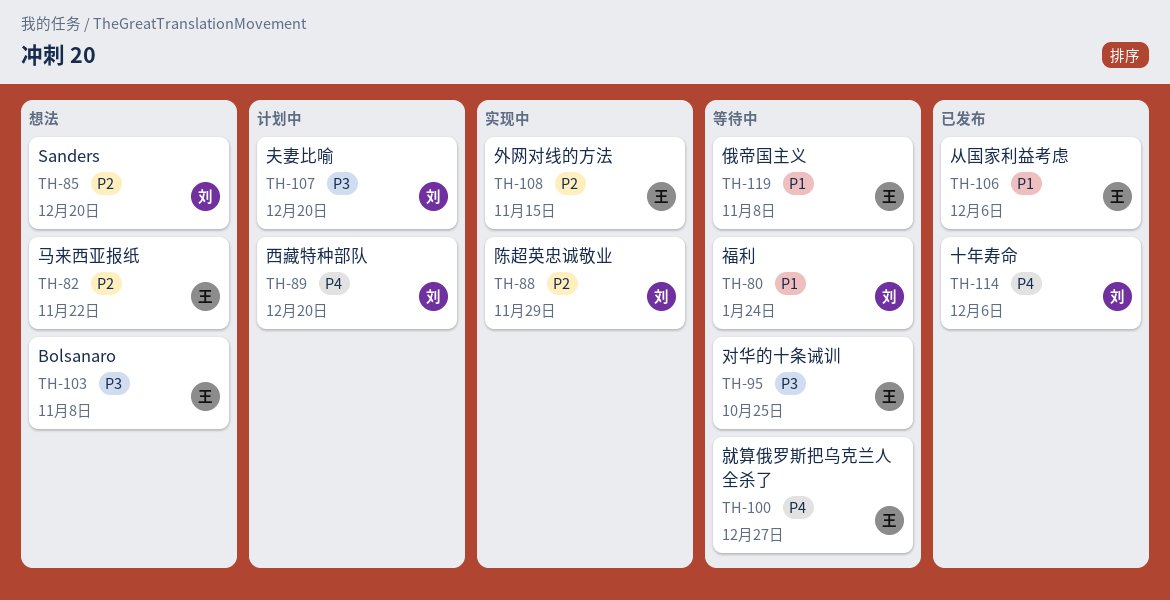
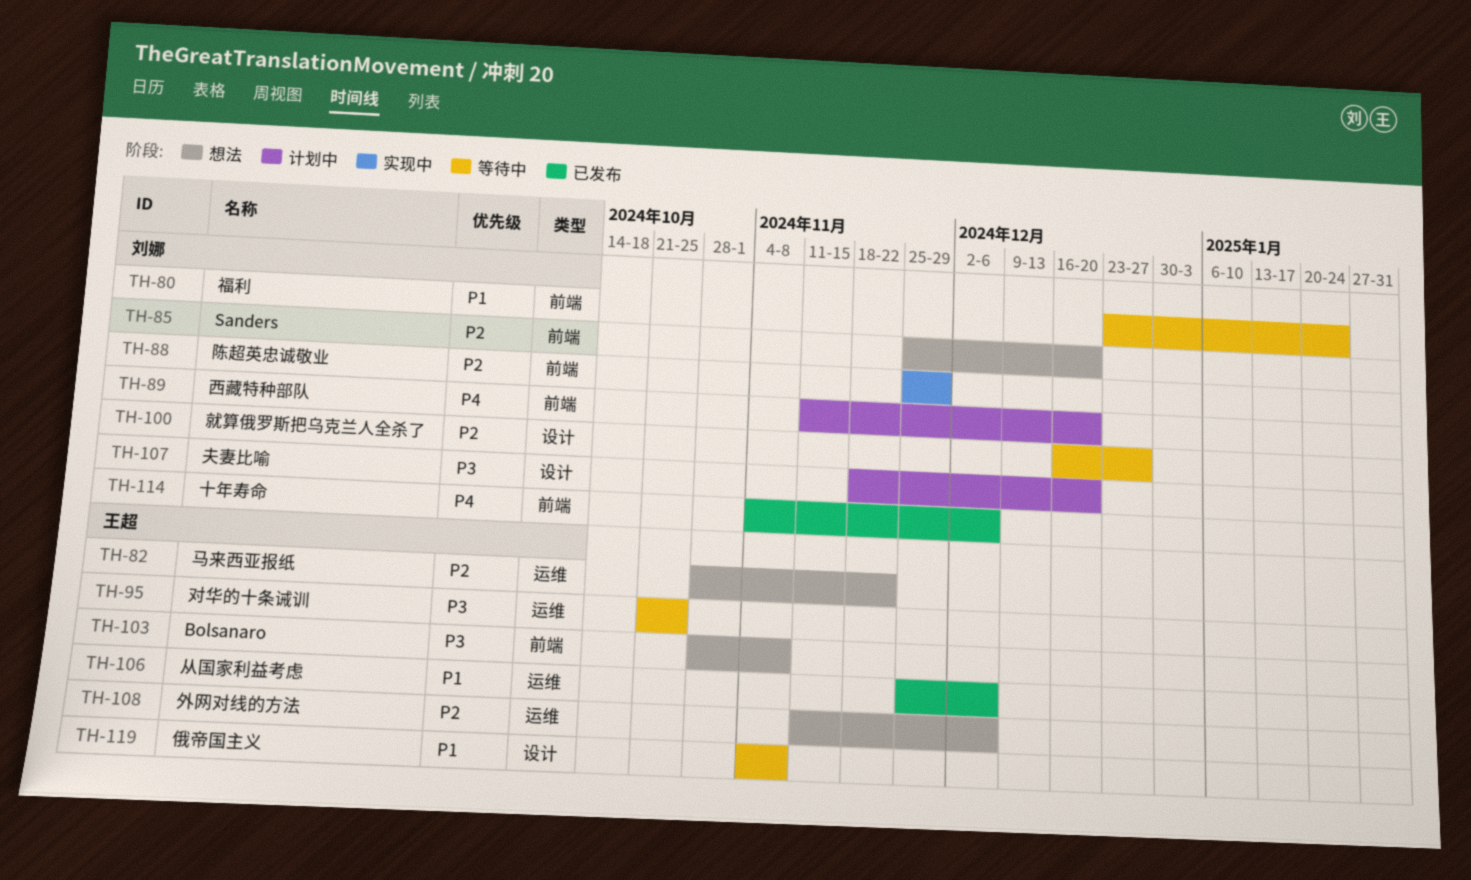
TH-100, owner: 王超 -> 刘娜
TH-100, priority: P4 -> P2
TH-108, status: 实现中 -> 想法
TH-108, due: Nov 15 -> Dec 6

